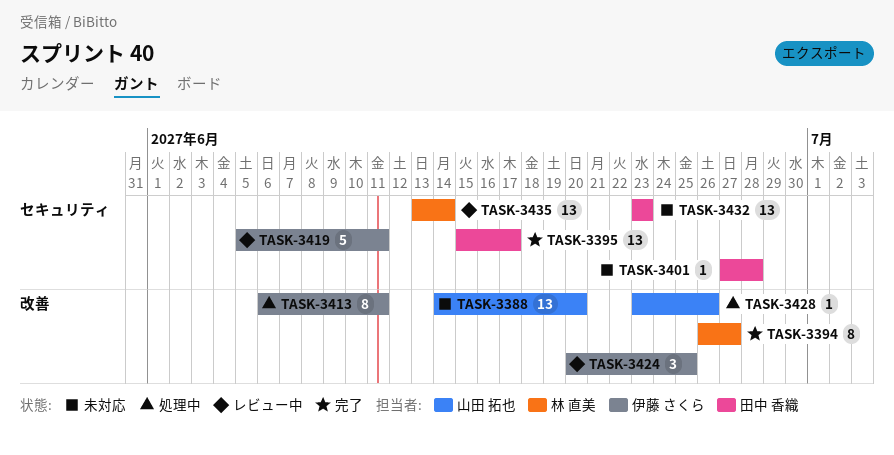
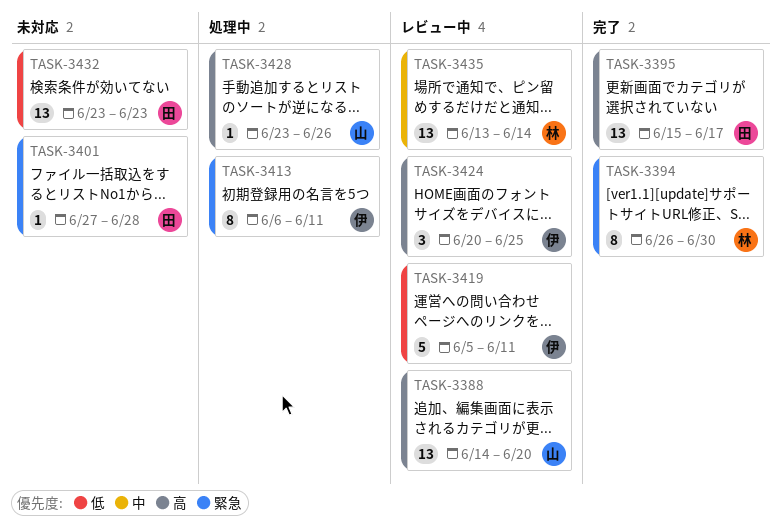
TASK-3388, status: 未対応 -> レビュー中
TASK-3394, due: Jun 27 -> Jun 30

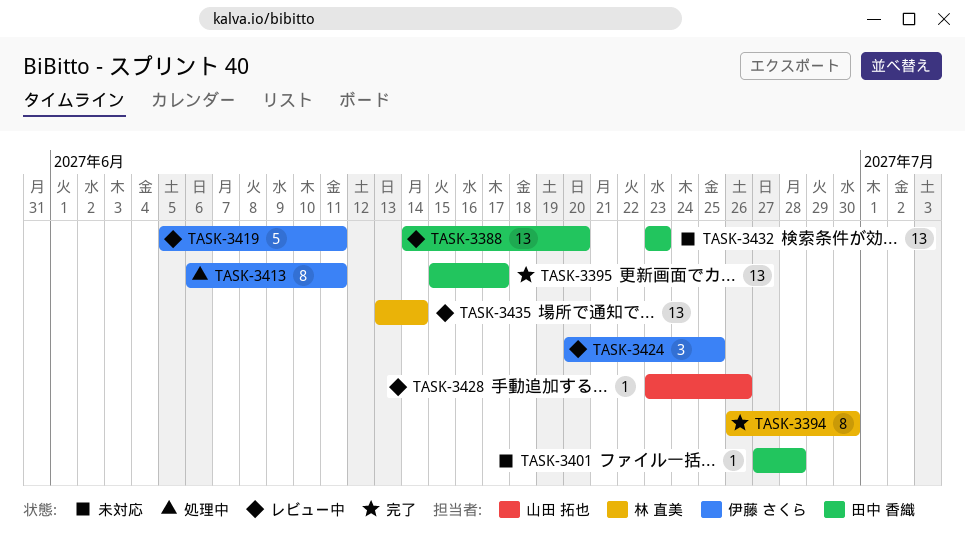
TASK-3388, owner: 山田 拓也 -> 田中 香織
TASK-3428, status: 処理中 -> レビュー中

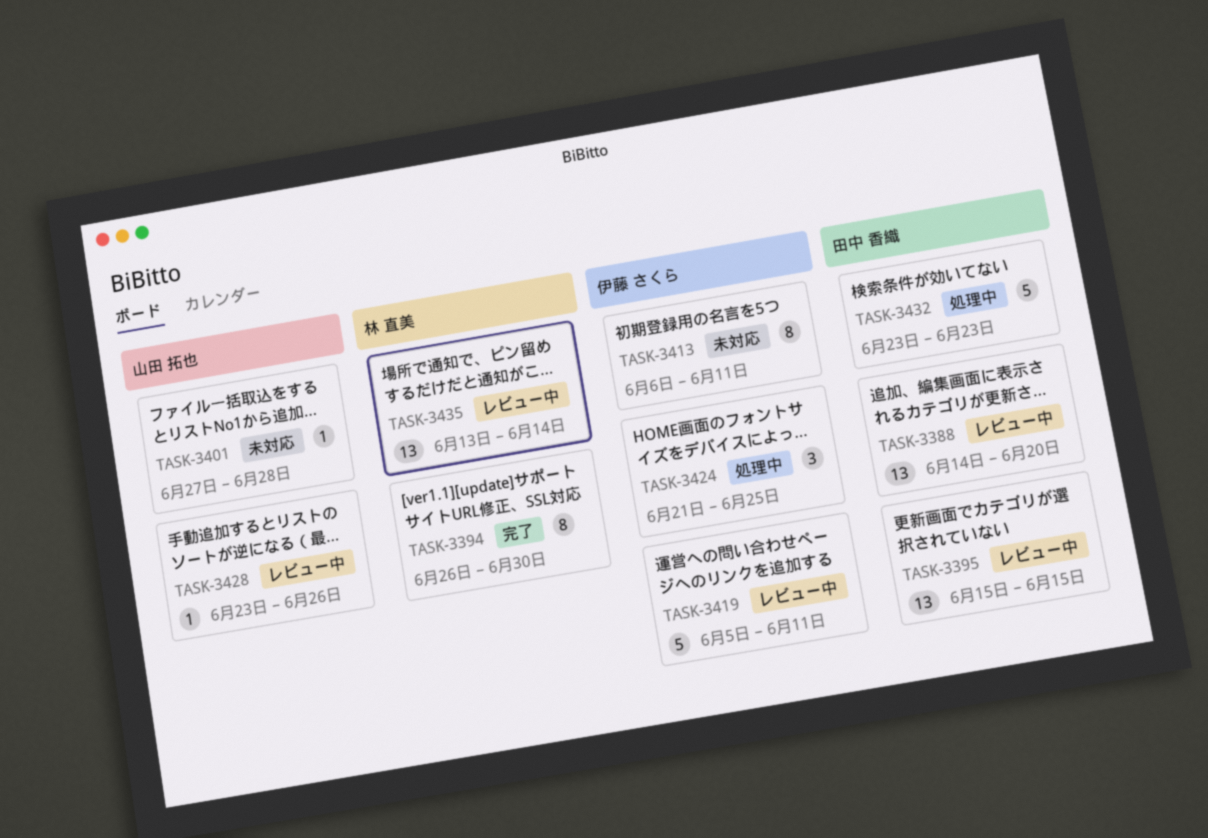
TASK-3395, status: 完了 -> レビュー中
TASK-3395, due: Jun 17 -> Jun 15
TASK-3401, owner: 田中 香織 -> 山田 拓也
TASK-3413, status: 処理中 -> 未対応
TASK-3424, status: レビュー中 -> 処理中
TASK-3424, start: Jun 20 -> Jun 21
TASK-3432, status: 未対応 -> 処理中
TASK-3432, estimate: 13 -> 5

